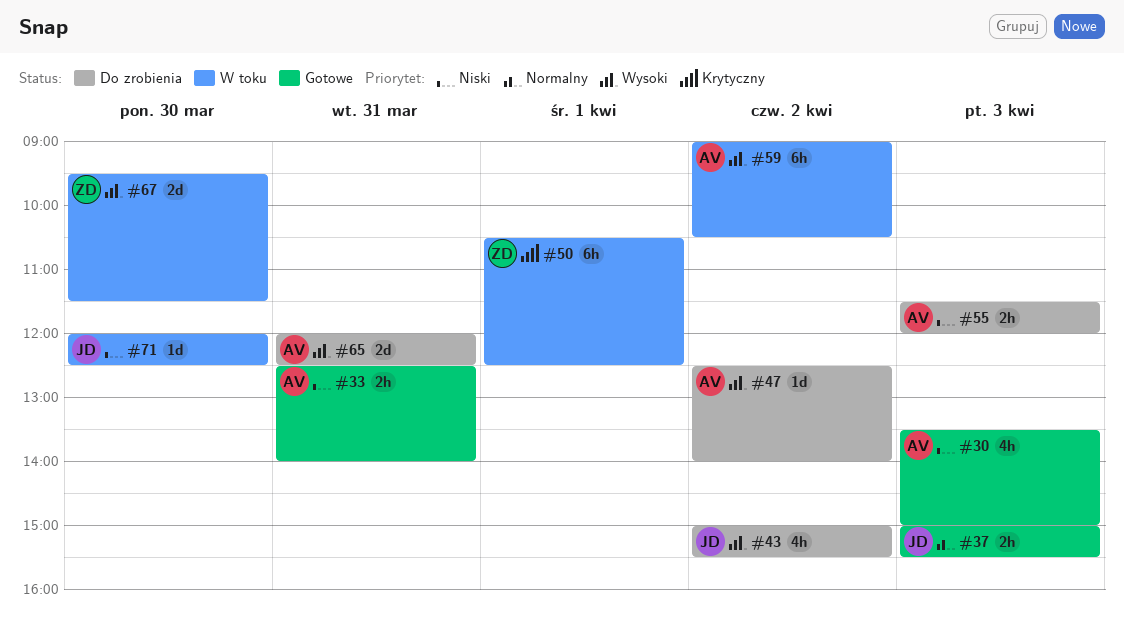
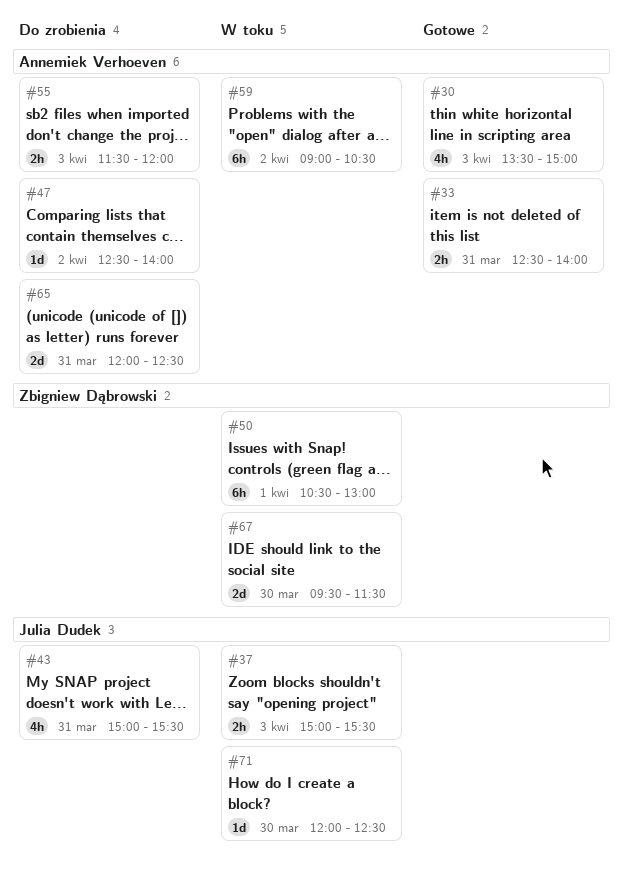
#37, status: Gotowe -> W toku
#43, day: Apr 2 -> Mar 31
#50, ends: 12:30 -> 13:00

